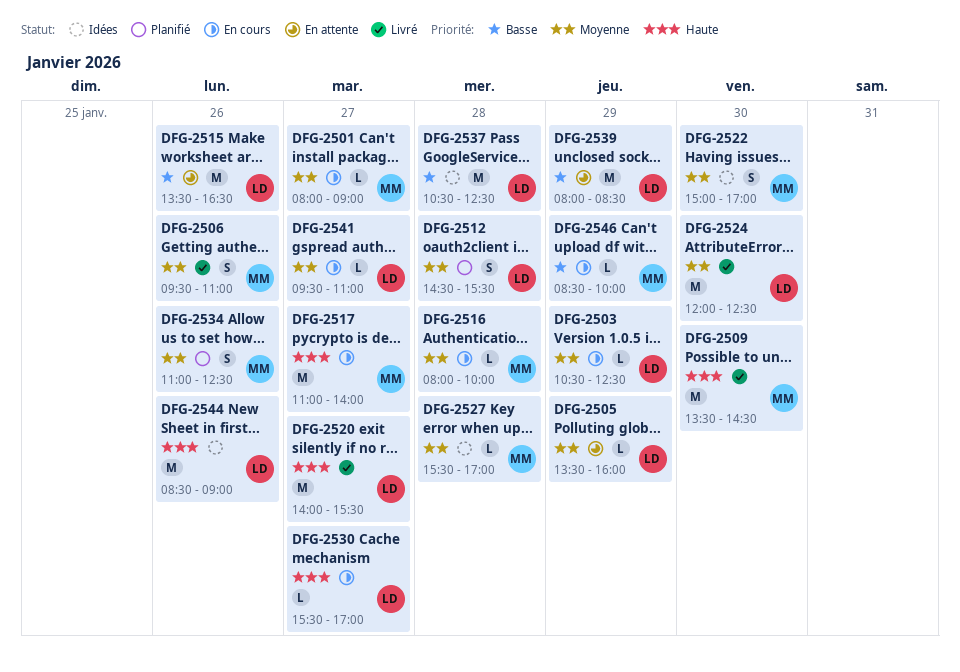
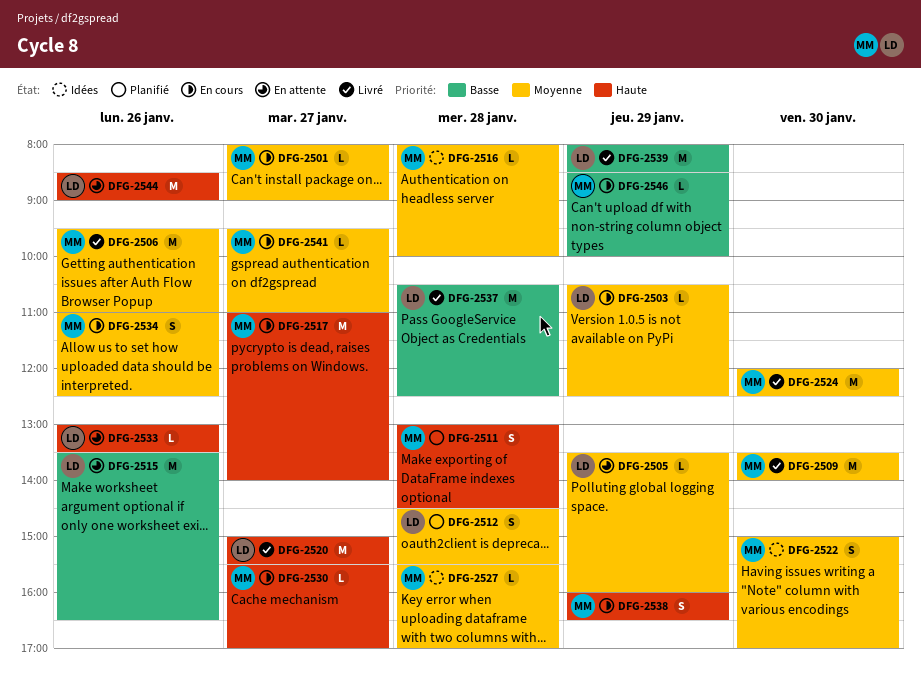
DFG-2506, estimate: S -> M
DFG-2509, priority: Haute -> Moyenne
DFG-2509, ends: 14:30 -> 14:00
DFG-2511: none -> present
DFG-2516, status: En cours -> Idées
DFG-2520, begins: 14:00 -> 15:00
DFG-2524, owner: LD -> MM
DFG-2530, owner: LD -> MM
DFG-2533: none -> present
DFG-2534, status: Planifié -> En cours
DFG-2537, status: Idées -> Livré
DFG-2538: none -> present
DFG-2539, status: En attente -> Livré
DFG-2541, owner: LD -> MM
DFG-2544, status: Idées -> En attente

